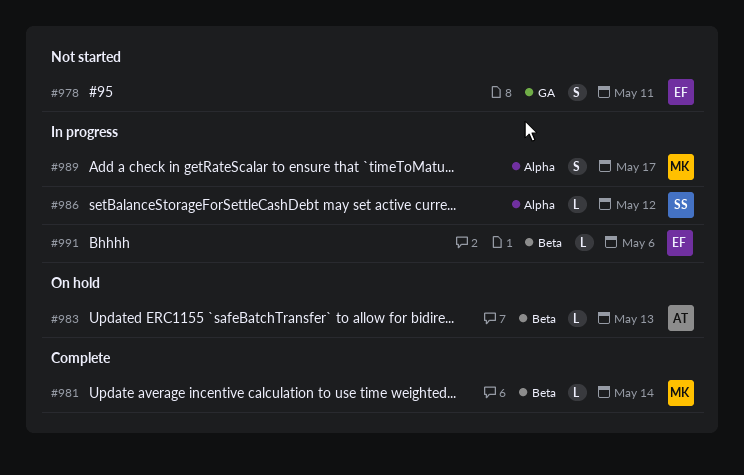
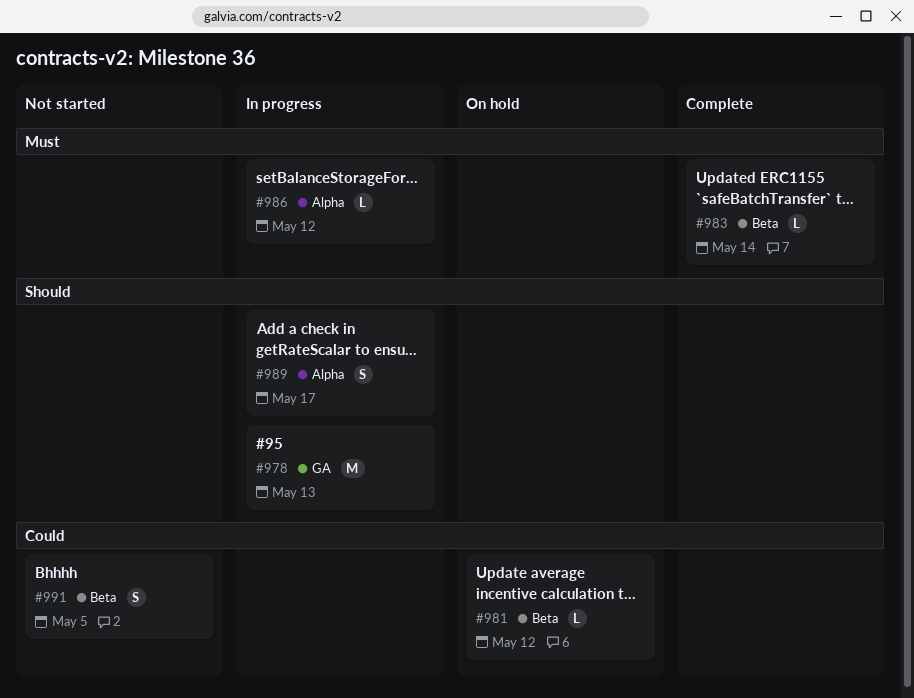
#978, status: Not started -> In progress
#978, estimate: S -> M
#978, due: May 11 -> May 13
#981, status: Complete -> On hold
#981, due: May 14 -> May 12
#983, status: On hold -> Complete
#983, due: May 13 -> May 14
#991, status: In progress -> Not started
#991, estimate: L -> S
#991, due: May 6 -> May 5

